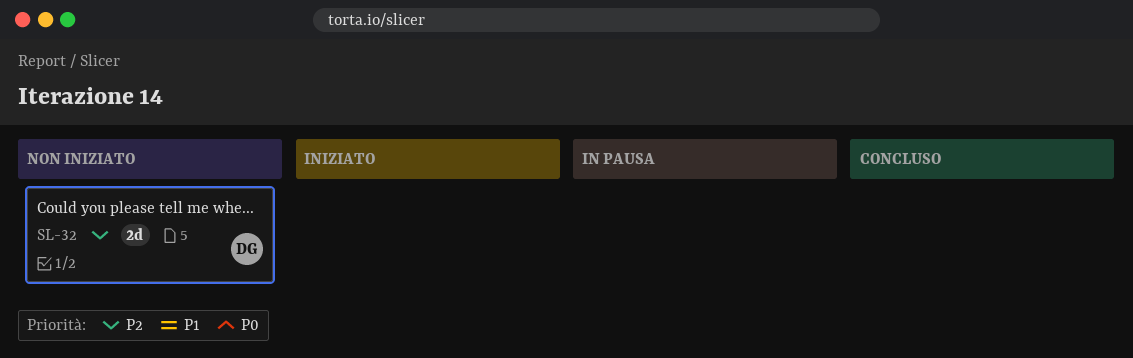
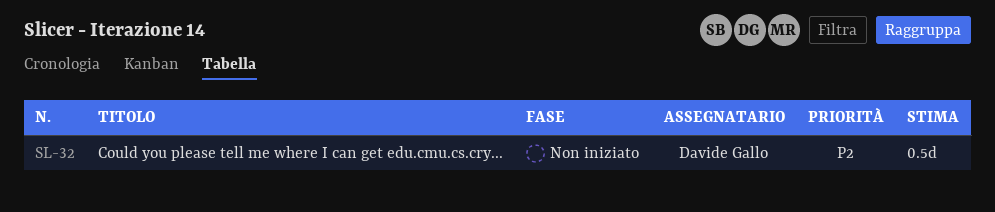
SL-32, estimate: 2d -> 0.5d

